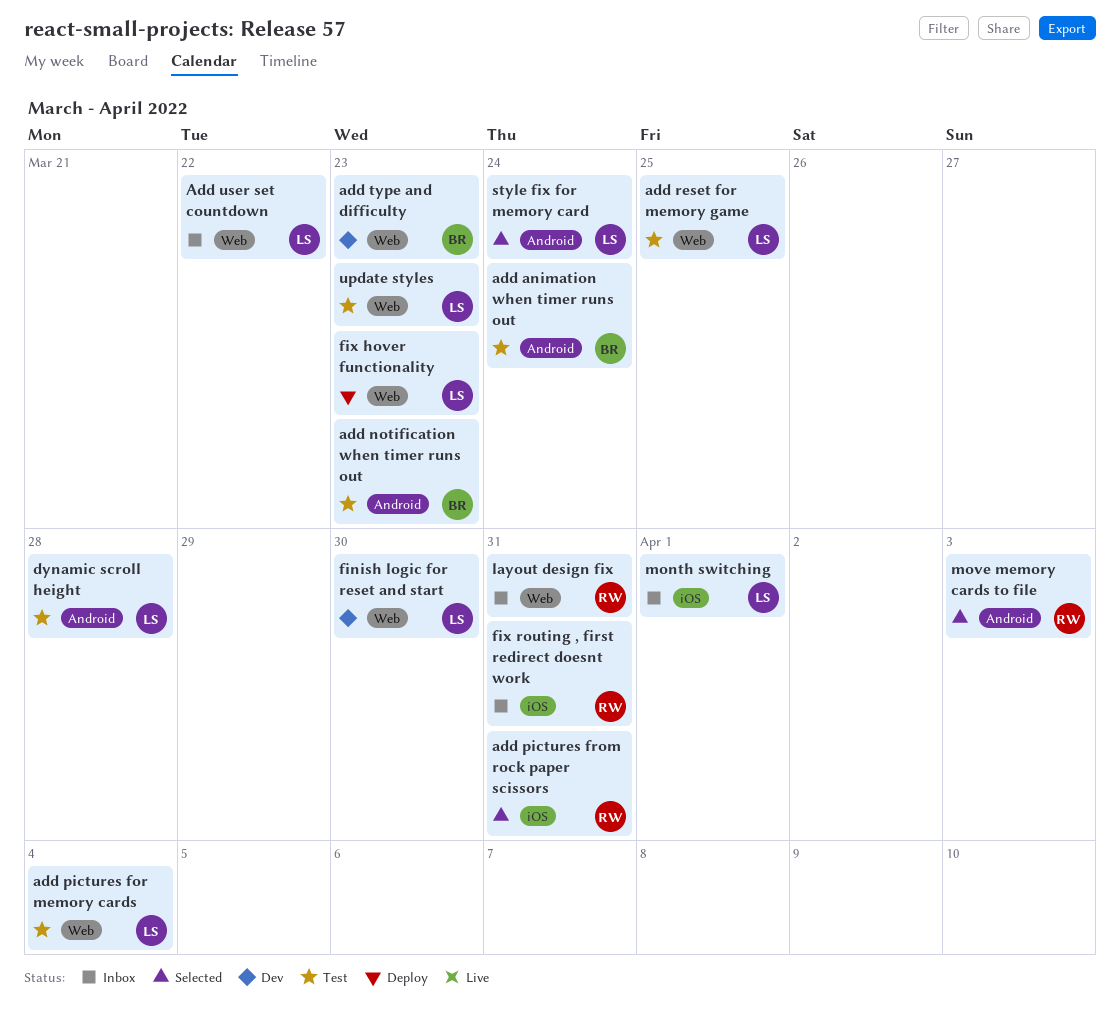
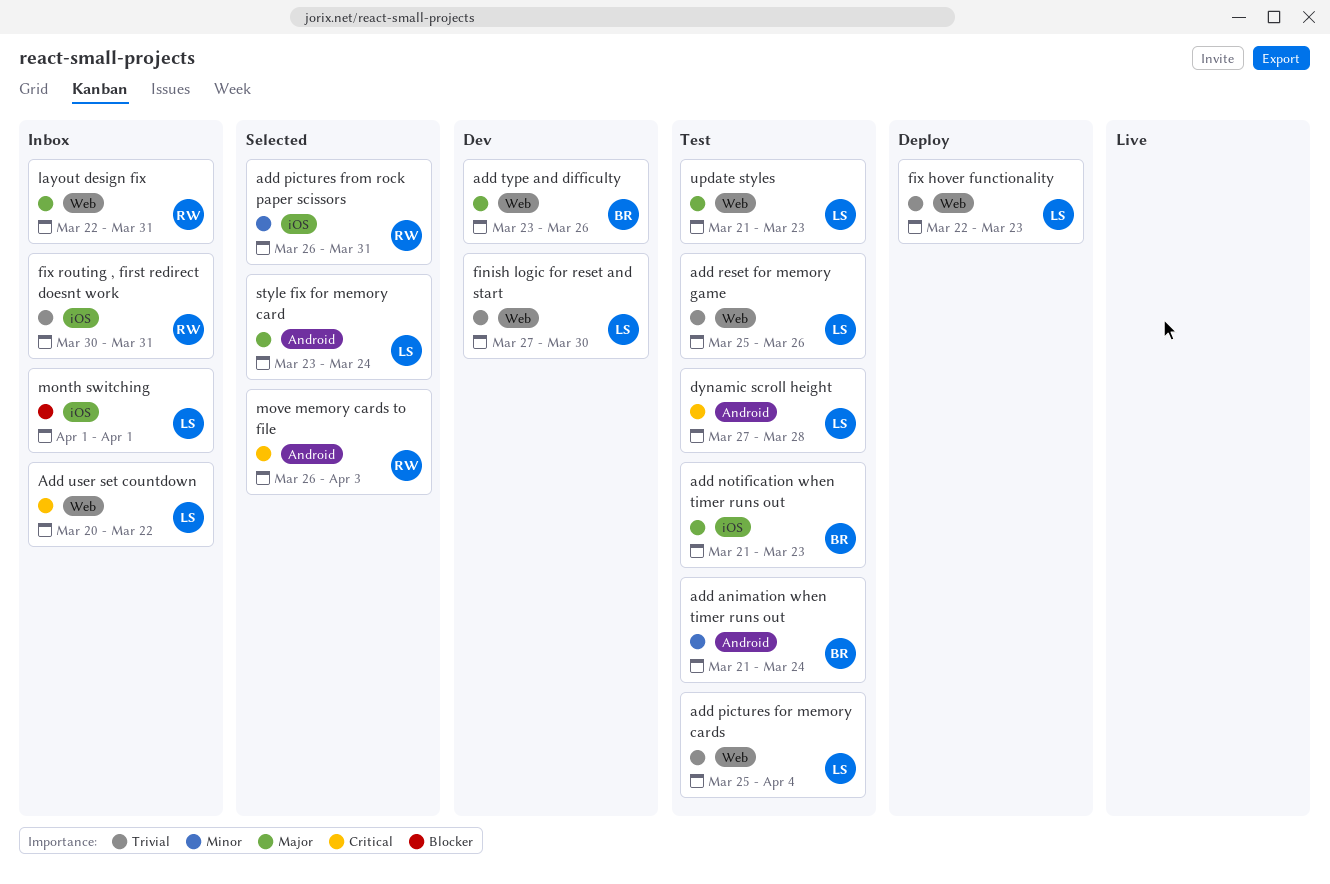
add notification when timer runs out, label: Android -> iOS
add reset for memory game, due: Mar 25 -> Mar 26
add type and difficulty, due: Mar 23 -> Mar 26

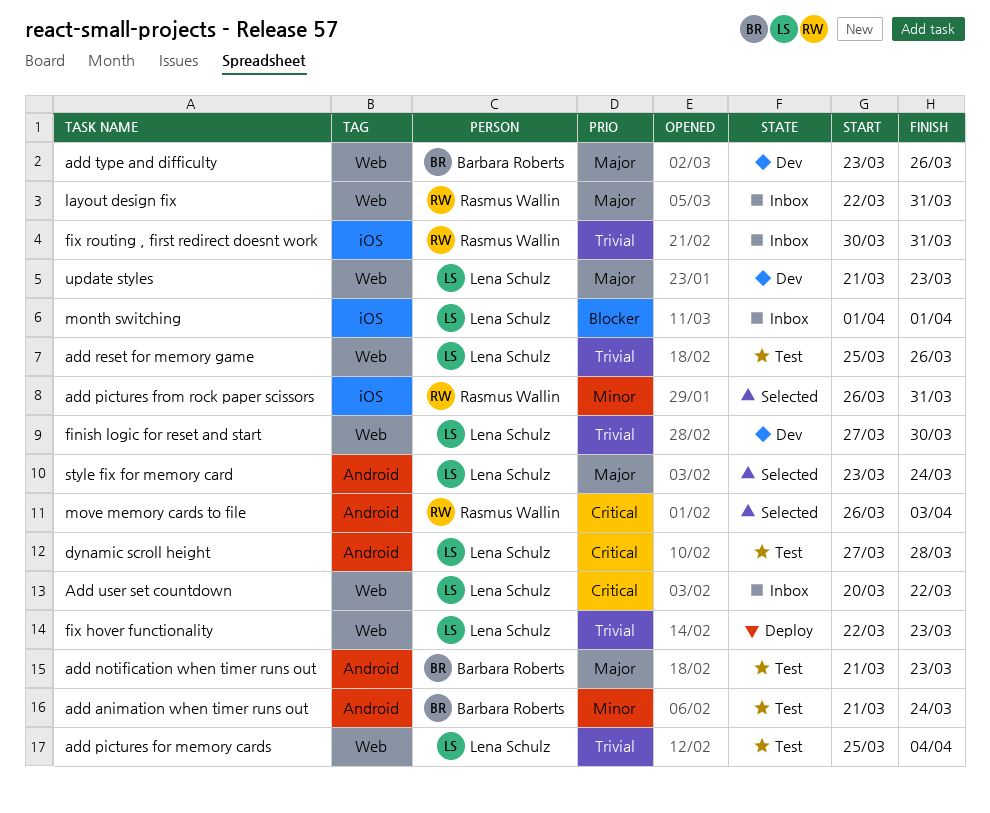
add notification when timer runs out, label: iOS -> Android
update styles, status: Test -> Dev

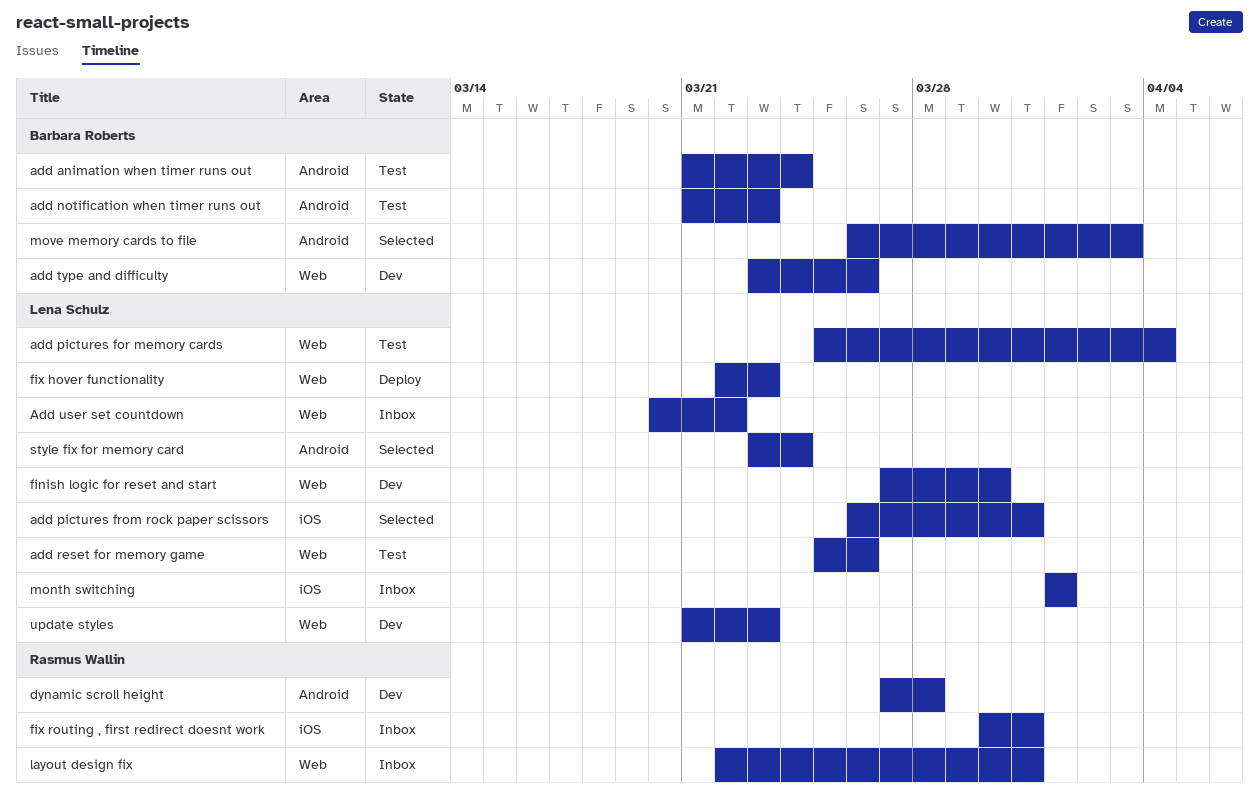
add pictures from rock paper scissors, owner: Rasmus Wallin -> Lena Schulz
dynamic scroll height, status: Test -> Dev
dynamic scroll height, owner: Lena Schulz -> Rasmus Wallin
move memory cards to file, owner: Rasmus Wallin -> Barbara Roberts

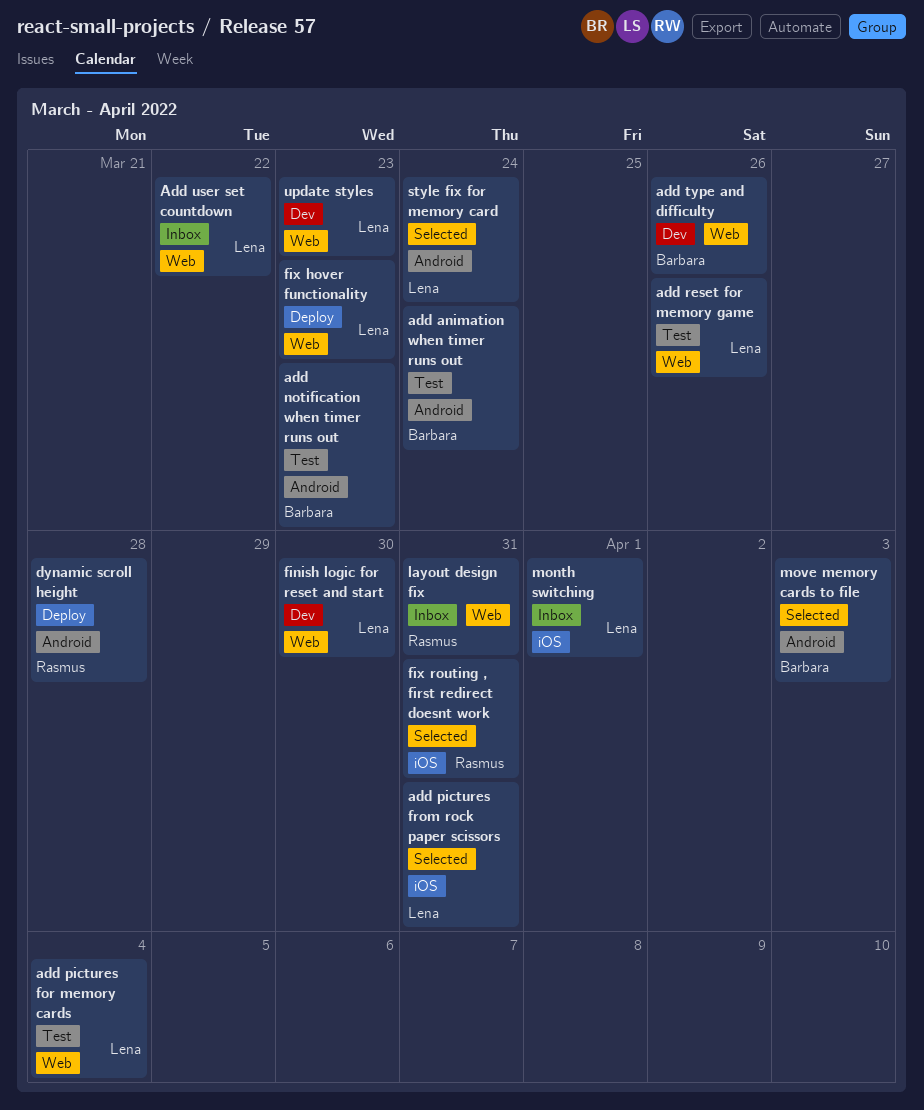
dynamic scroll height, status: Dev -> Deploy
fix routing , first redirect doesnt work, status: Inbox -> Selected

